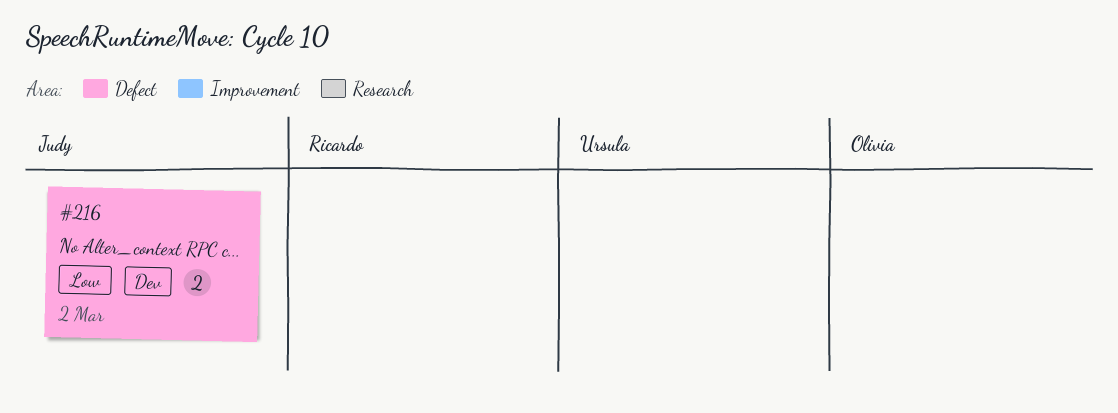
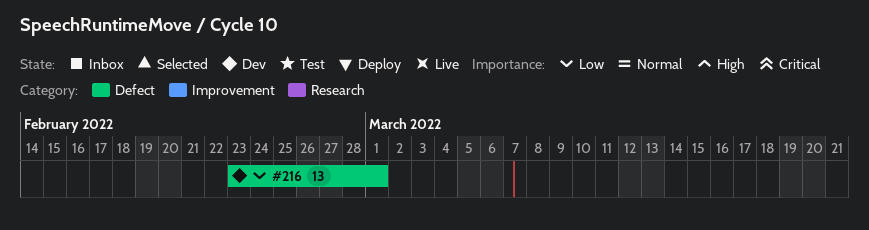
#216, estimate: 2 -> 13
#216, due: Mar 2 -> Mar 1

